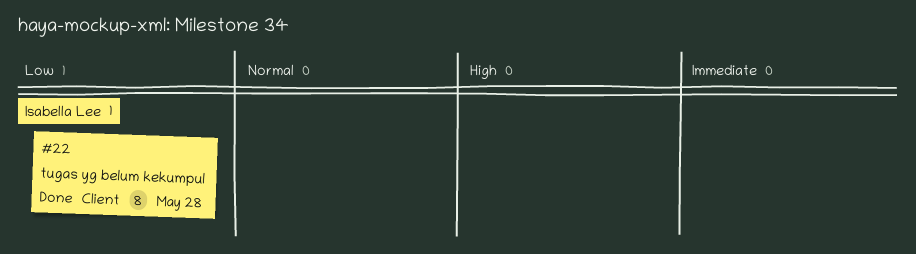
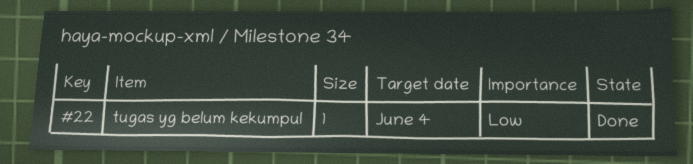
#22, estimate: 8 -> 1
#22, due: May 28 -> Jun 4

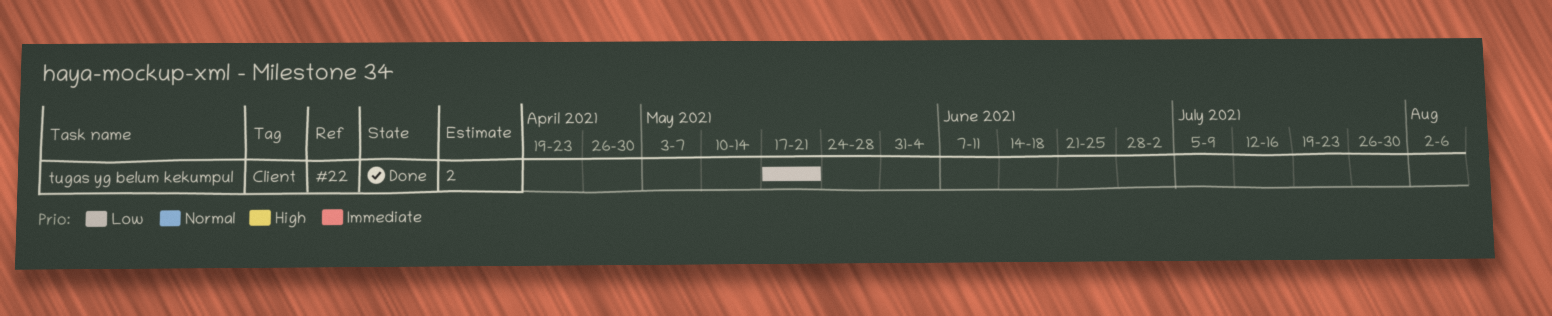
#22, estimate: 1 -> 2
#22, due: Jun 4 -> May 21

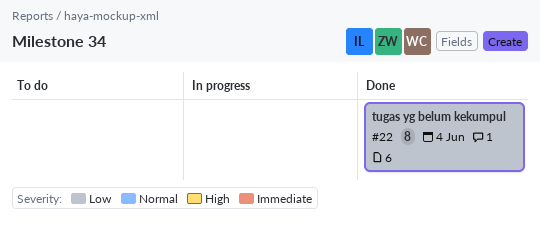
#22, estimate: 2 -> 8
#22, due: May 21 -> Jun 4

